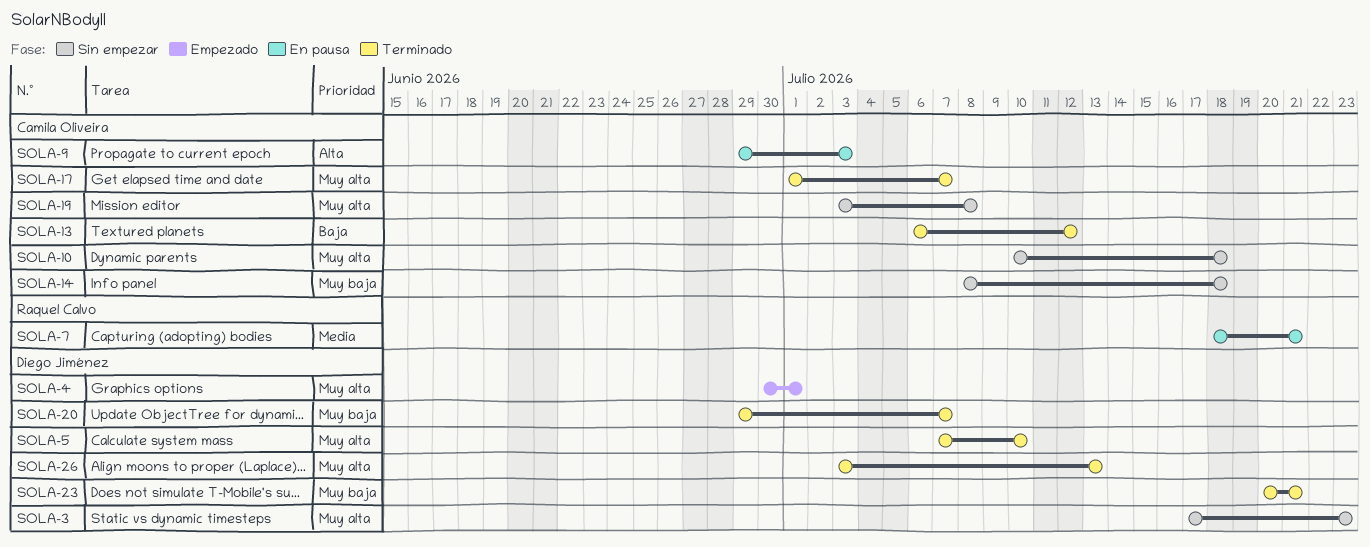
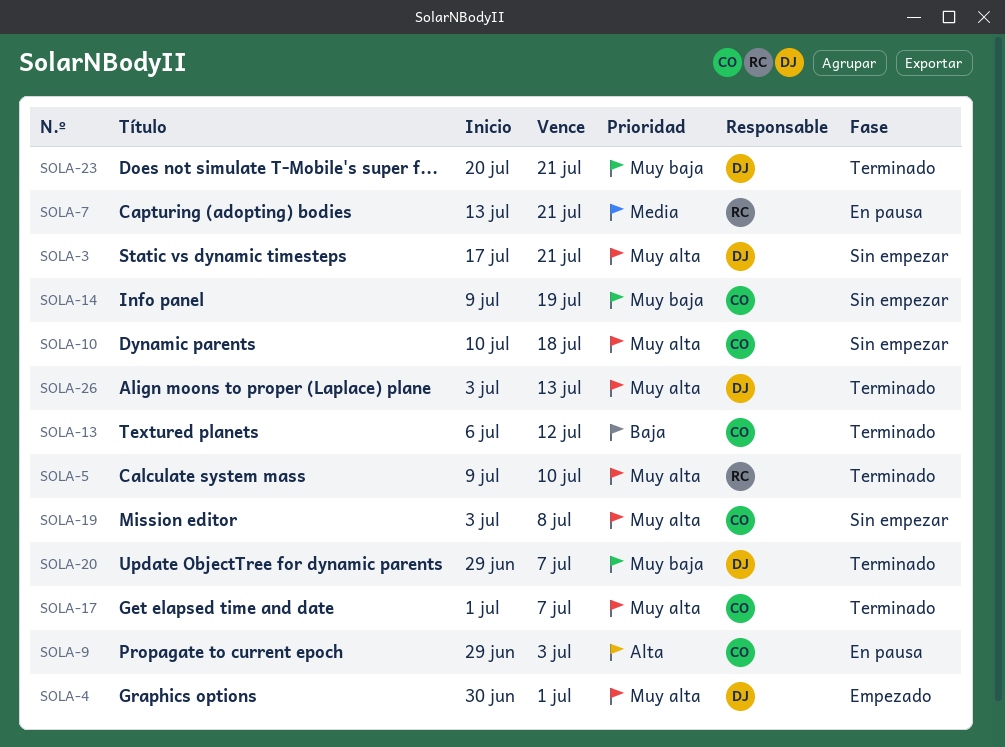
SOLA-3, due: Jul 23 -> Jul 21
SOLA-5, owner: Diego Jiménez -> Raquel Calvo
SOLA-5, start: Jul 7 -> Jul 9
SOLA-7, start: Jul 18 -> Jul 13
SOLA-14, start: Jul 8 -> Jul 9
SOLA-14, due: Jul 18 -> Jul 19

